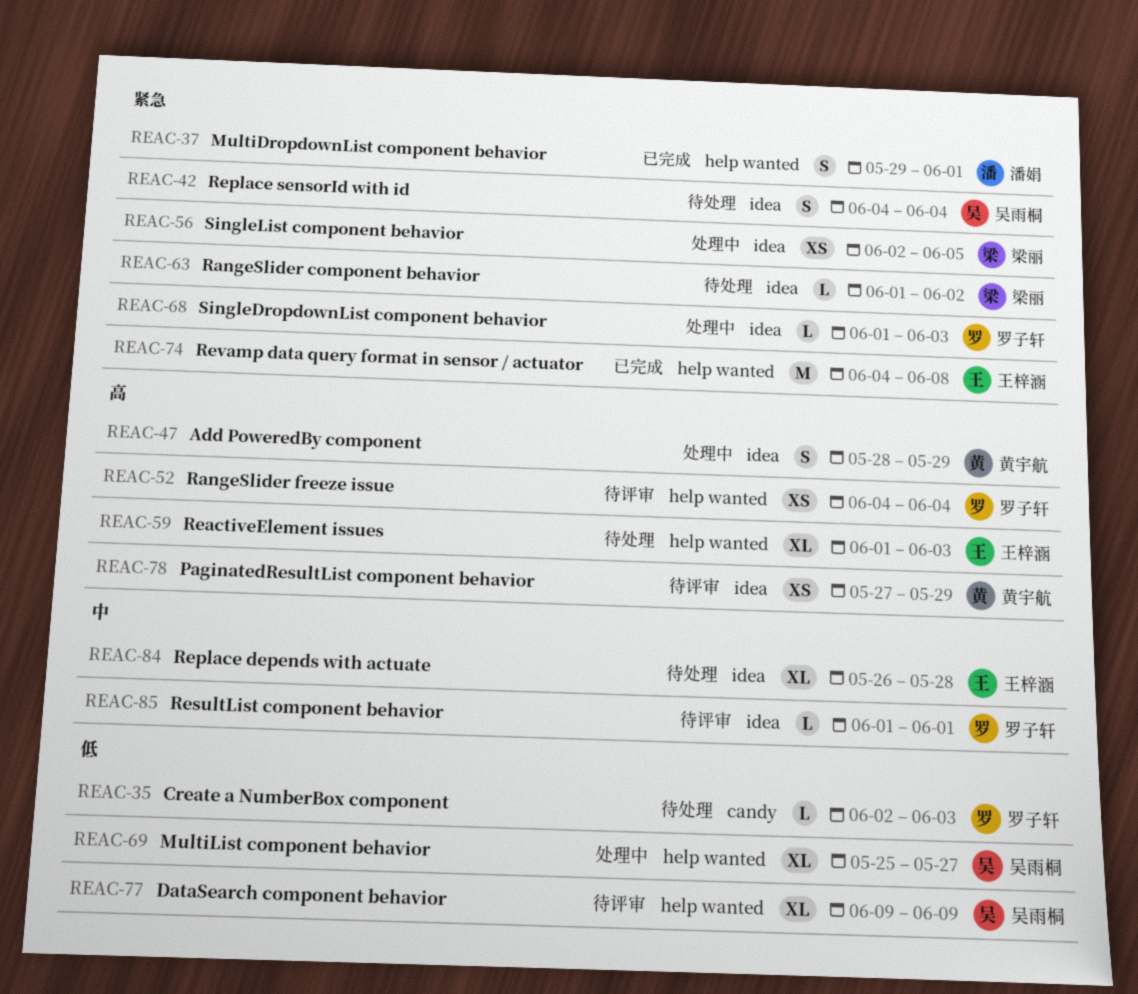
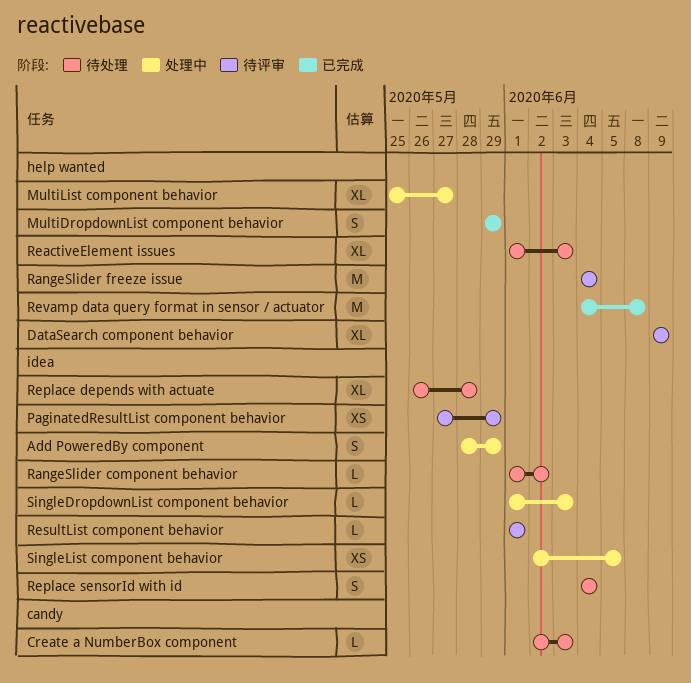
MultiDropdownList component behavior, due: Jun 1 -> May 29
RangeSlider freeze issue, estimate: XS -> M

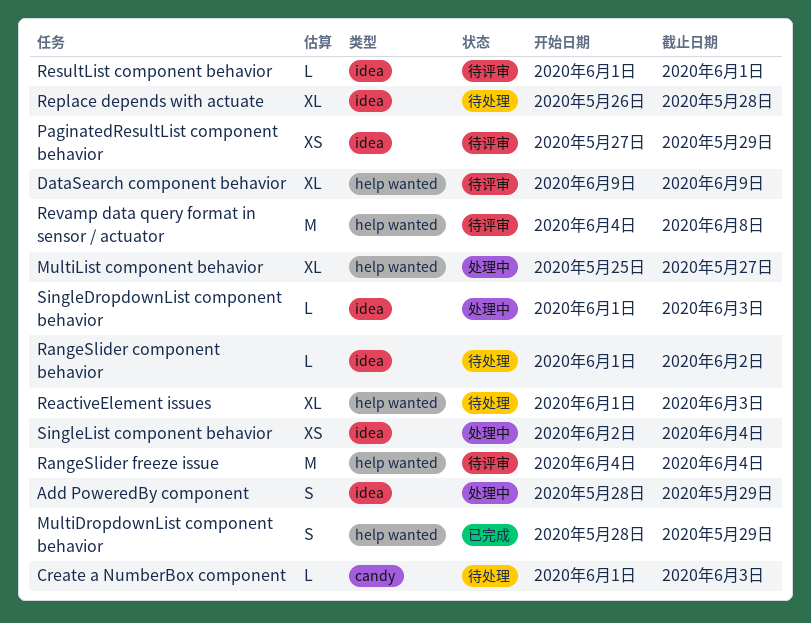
Create a NumberBox component, start: Jun 2 -> Jun 1
MultiDropdownList component behavior, start: May 29 -> May 28
Replace sensorId with id: present -> none
Revamp data query format in sensor / actuator, status: 已完成 -> 待评审
SingleList component behavior, due: Jun 5 -> Jun 4

